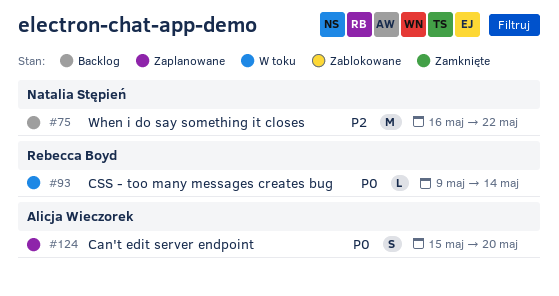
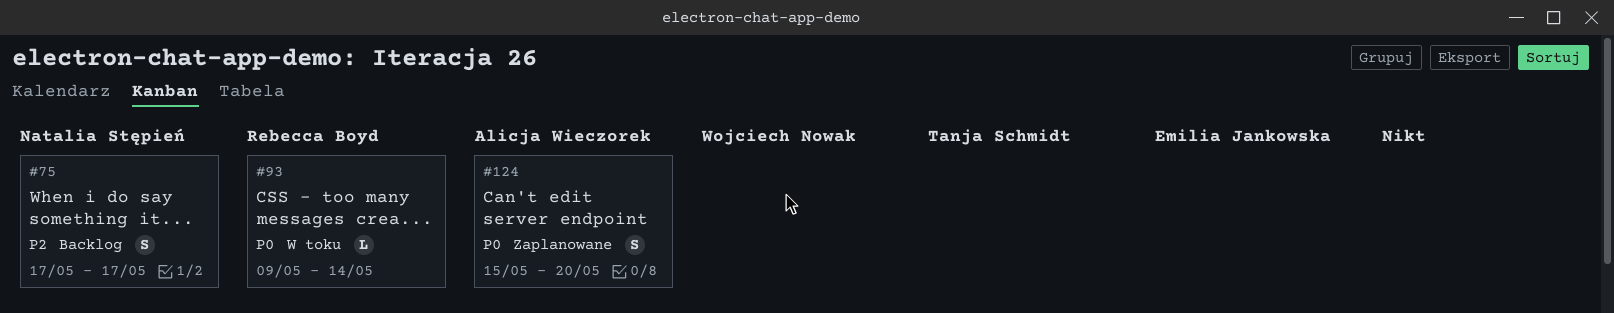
#75, estimate: M -> S
#75, start: May 16 -> May 17
#75, due: May 22 -> May 17

